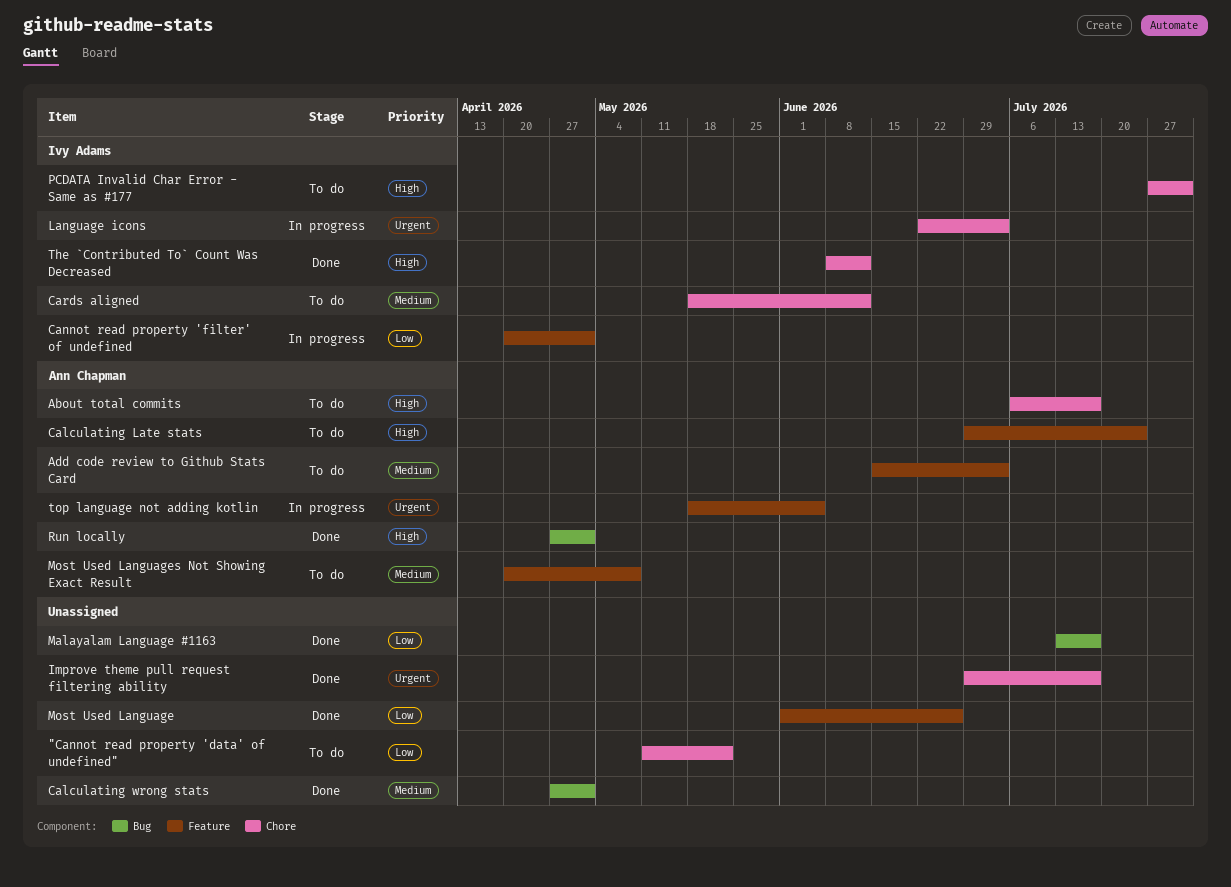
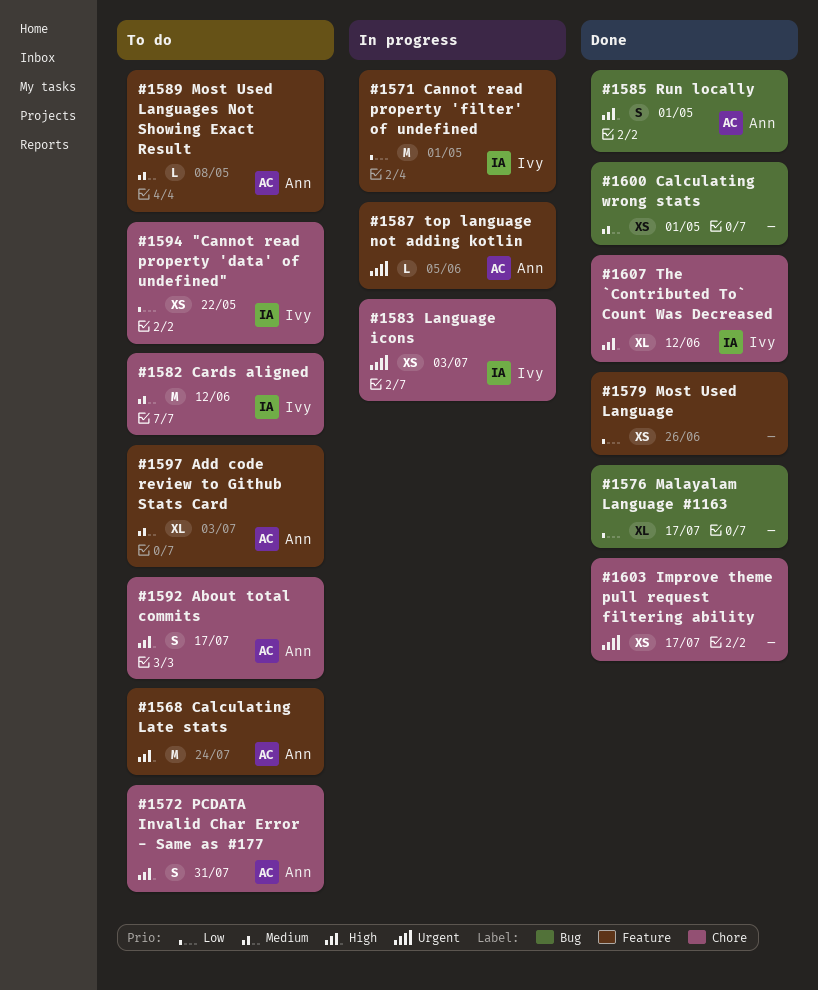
"Cannot read property 'data' of undefined", owner: none -> Ivy Adams
PCDATA Invalid Char Error - Same as #177, owner: Ivy Adams -> Ann Chapman

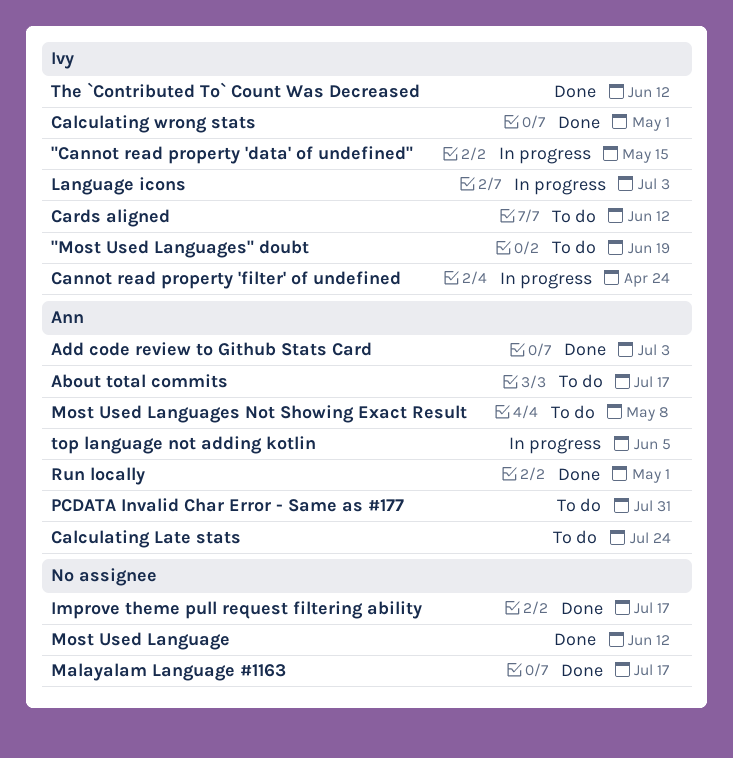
"Cannot read property 'data' of undefined", status: To do -> In progress
"Cannot read property 'data' of undefined", due: May 22 -> May 15
"Most Used Languages" doubt: none -> present
Add code review to Github Stats Card, status: To do -> Done
Calculating wrong stats, owner: none -> Ivy
Cannot read property 'filter' of undefined, due: May 1 -> Apr 24
Most Used Language, due: Jun 26 -> Jun 12

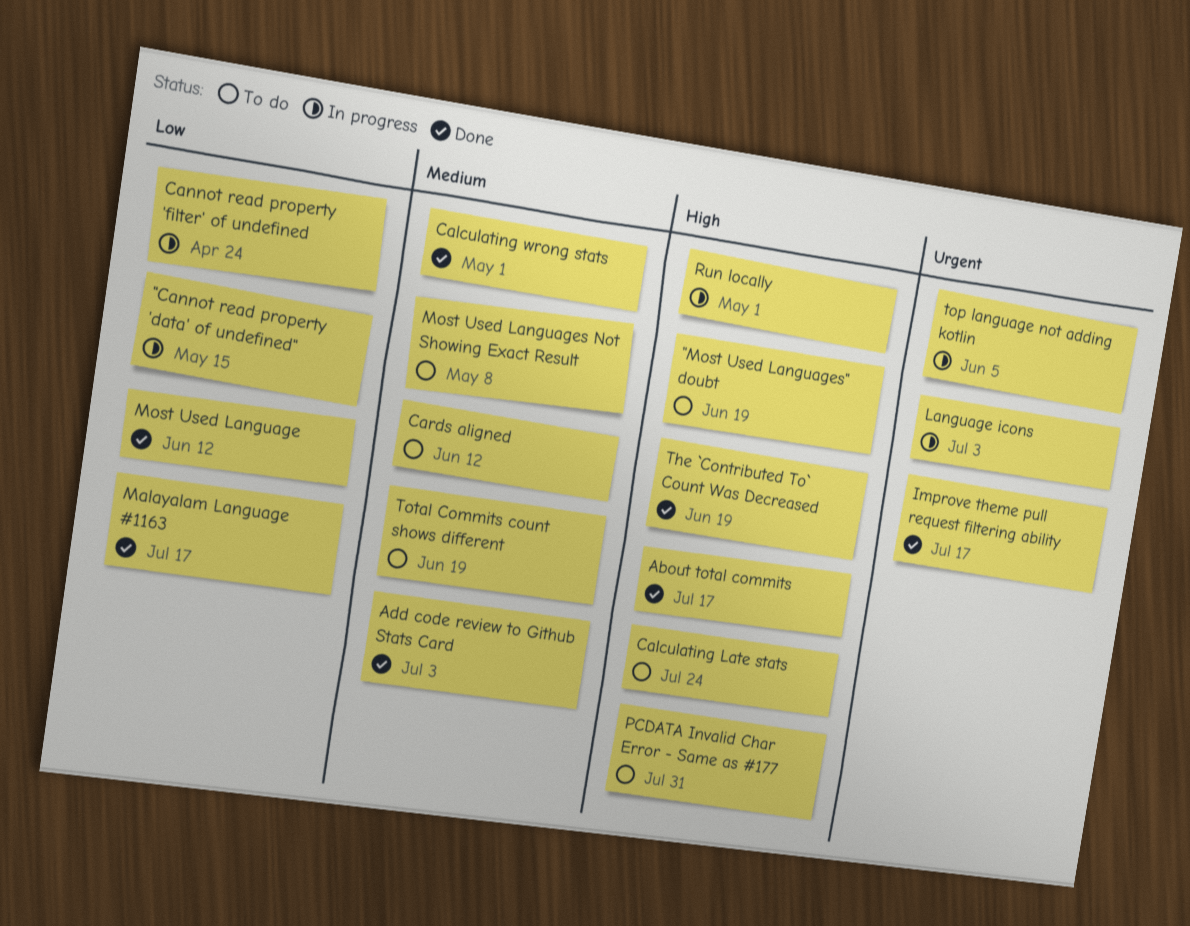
About total commits, status: To do -> Done
Run locally, status: Done -> In progress
The `Contributed To` Count Was Decreased, due: Jun 12 -> Jun 19
Total Commits count shows different: none -> present

